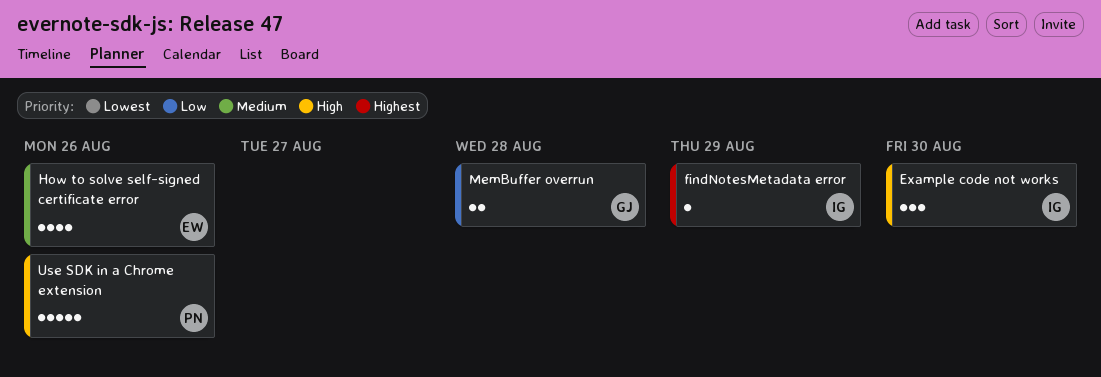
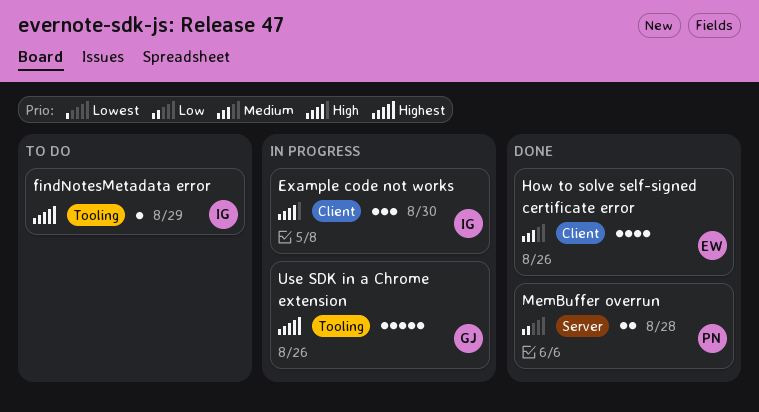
MemBuffer overrun, owner: GJ -> PN
Use SDK in a Chrome extension, owner: PN -> GJ
Use SDK in a Chrome extension, priority: High -> Highest

